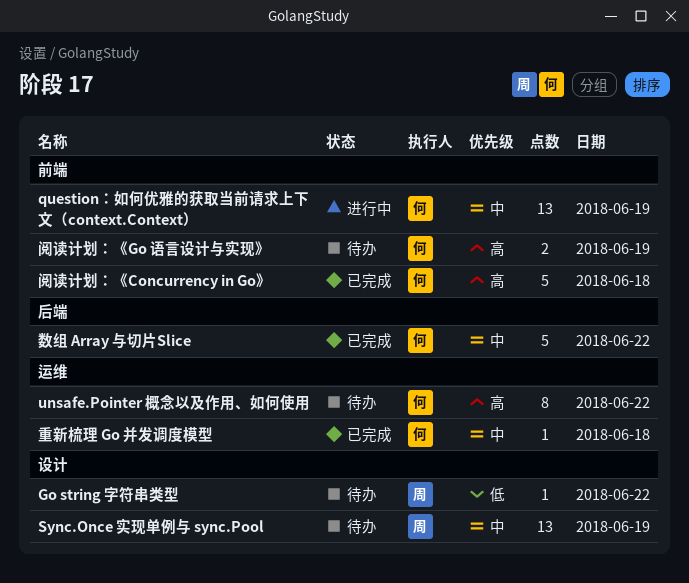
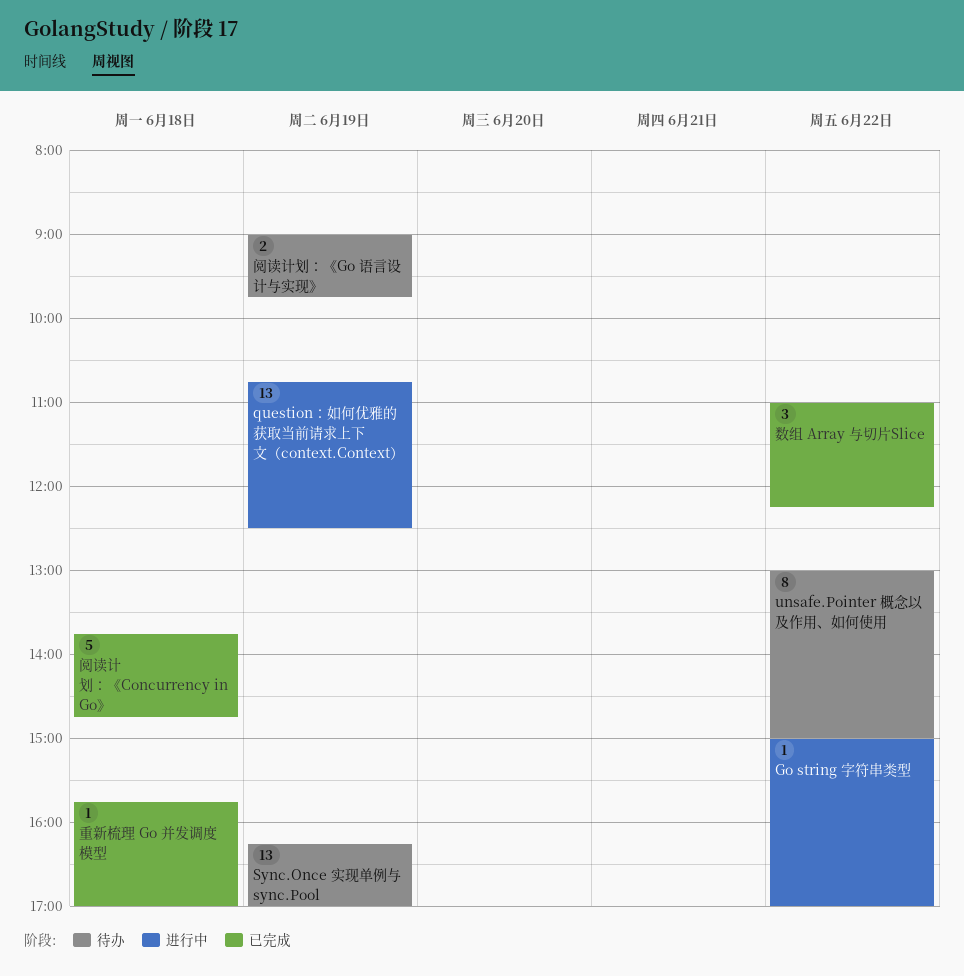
Go string 字符串类型, status: 待办 -> 进行中
数组 Array 与切片Slice, estimate: 5 -> 3

